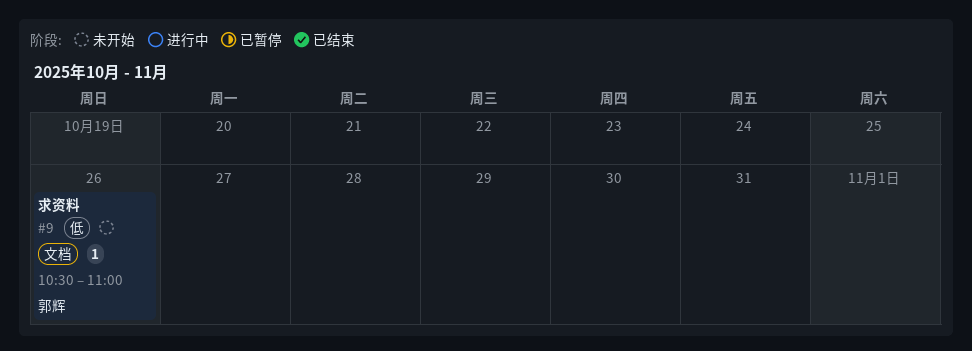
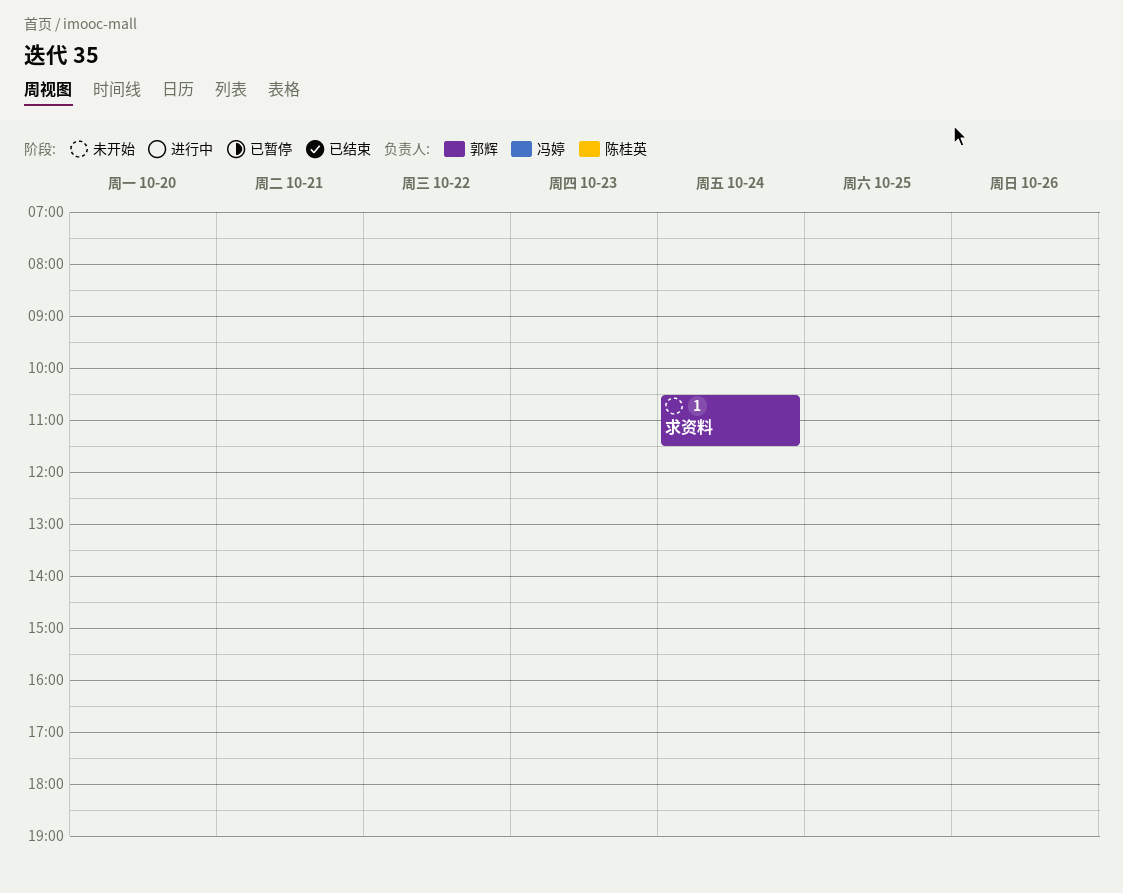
求资料, day: Oct 26 -> Oct 24
求资料, ends: 11:00 -> 11:30

